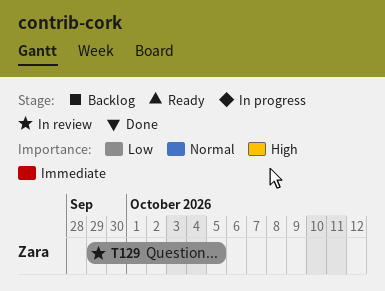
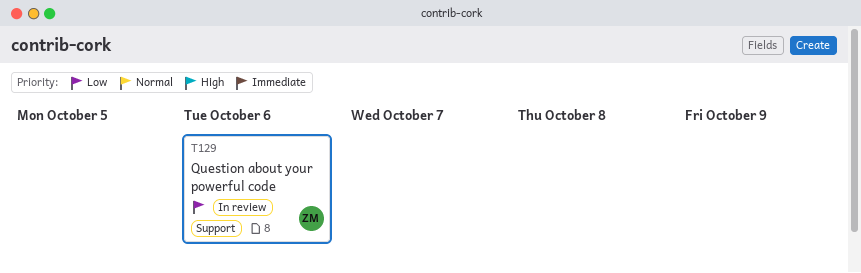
T129, due: Oct 5 -> Oct 6

